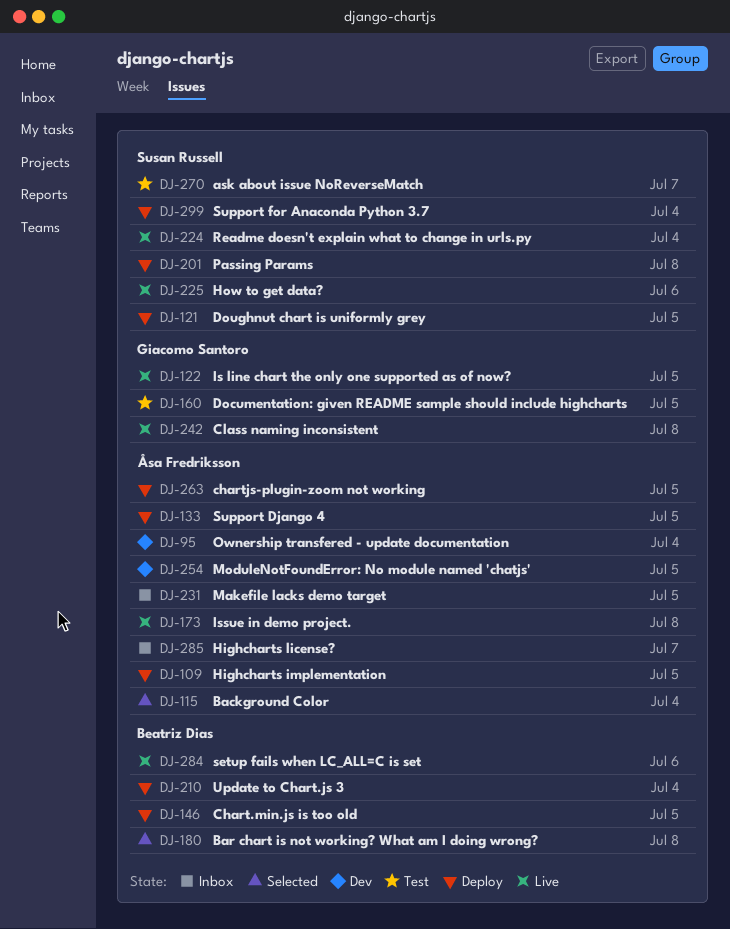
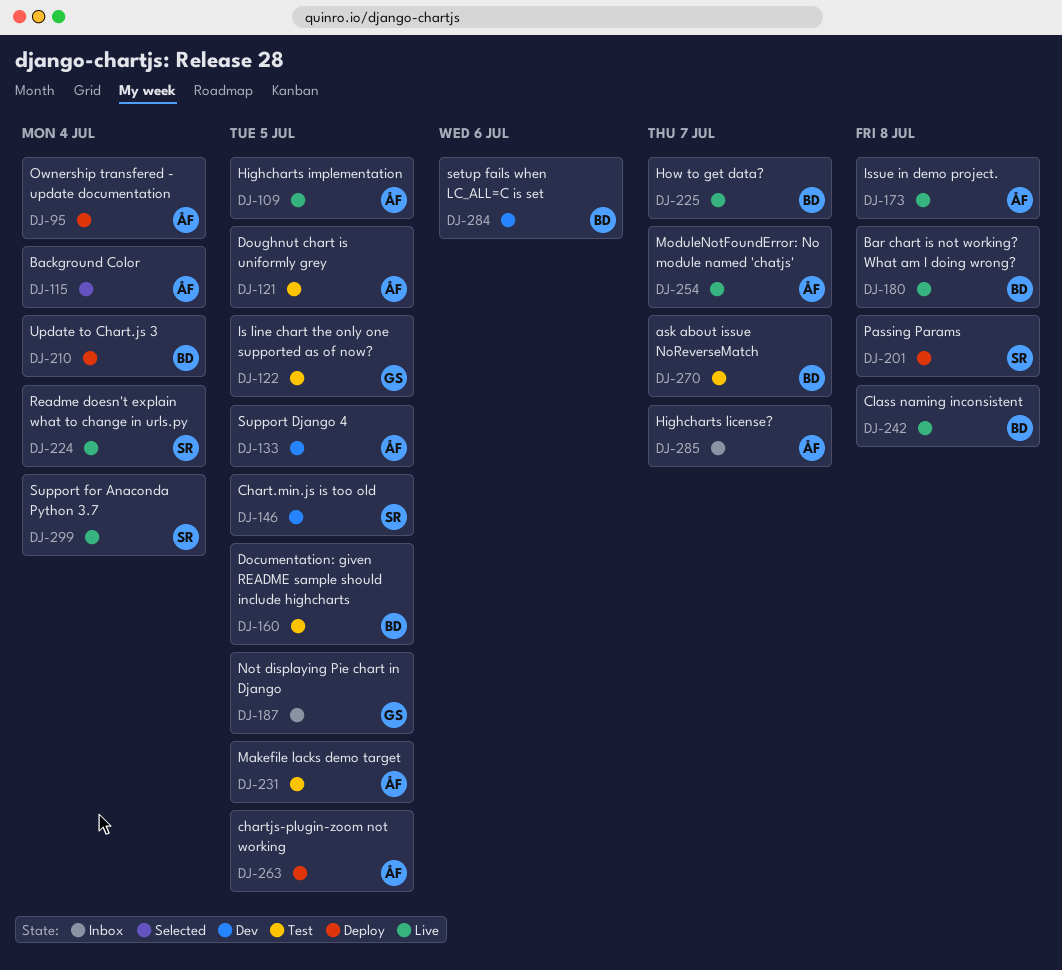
DJ-95, status: Dev -> Deploy
DJ-109, status: Deploy -> Live
DJ-121, status: Deploy -> Test
DJ-121, owner: Susan Russell -> Åsa Fredriksson
DJ-122, status: Live -> Test
DJ-133, status: Deploy -> Dev
DJ-146, status: Deploy -> Dev
DJ-146, owner: Beatriz Dias -> Susan Russell
DJ-160, owner: Giacomo Santoro -> Beatriz Dias
DJ-180, status: Selected -> Live
DJ-187: none -> present
DJ-225, owner: Susan Russell -> Beatriz Dias
DJ-225, due: Jul 6 -> Jul 7
DJ-231, status: Inbox -> Test
DJ-242, owner: Giacomo Santoro -> Beatriz Dias
DJ-254, status: Dev -> Live
DJ-254, due: Jul 5 -> Jul 7
DJ-270, owner: Susan Russell -> Beatriz Dias
DJ-284, status: Live -> Dev
DJ-299, status: Deploy -> Live

